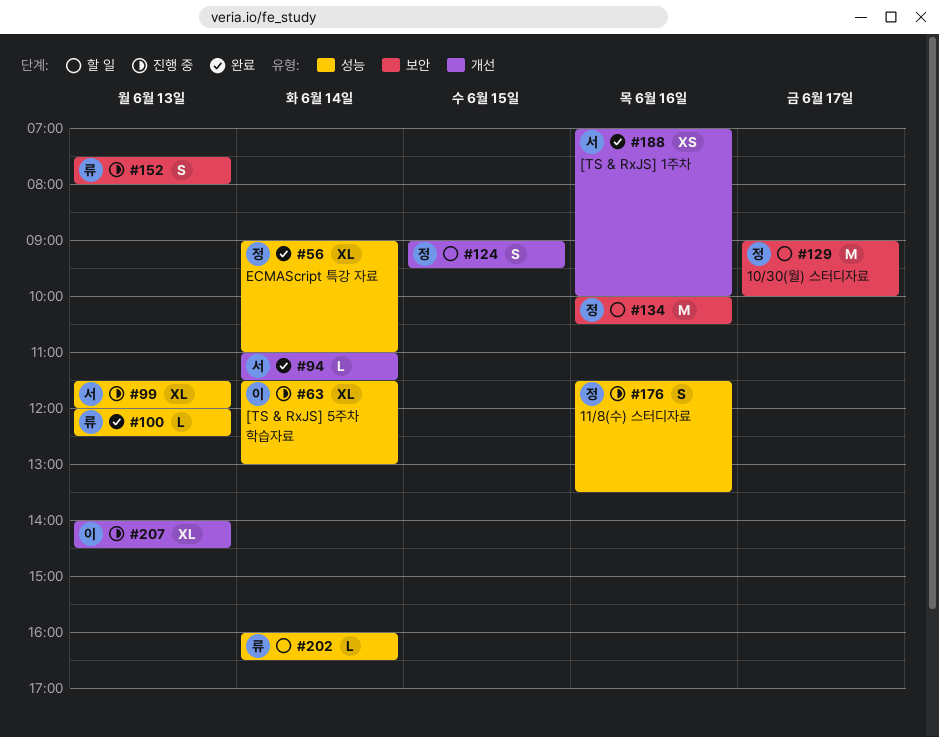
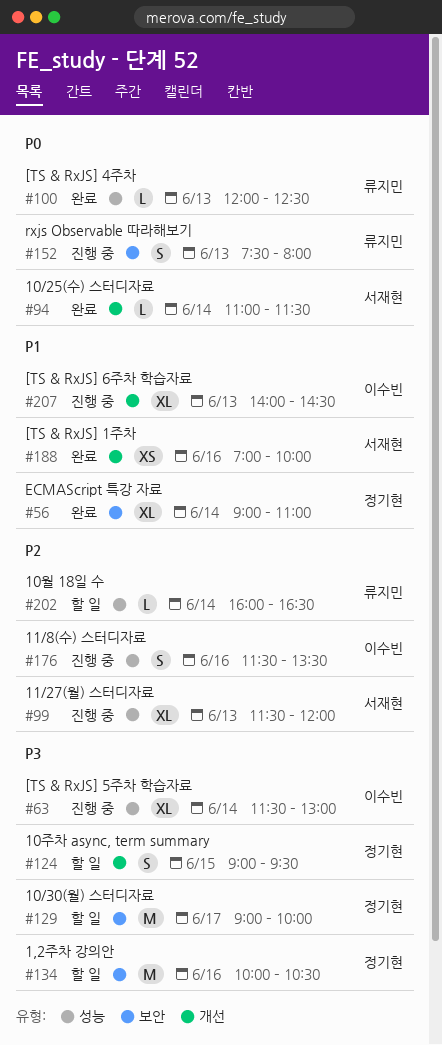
#56, label: 성능 -> 보안
#176, owner: 정기현 -> 이수빈

